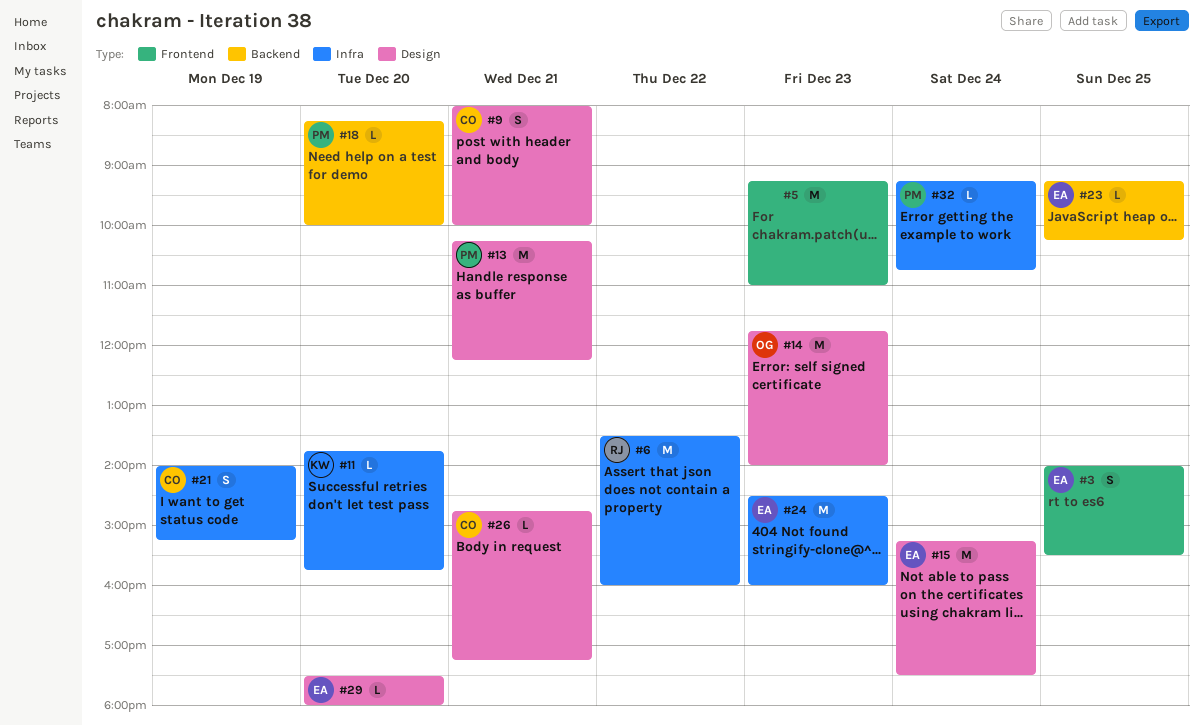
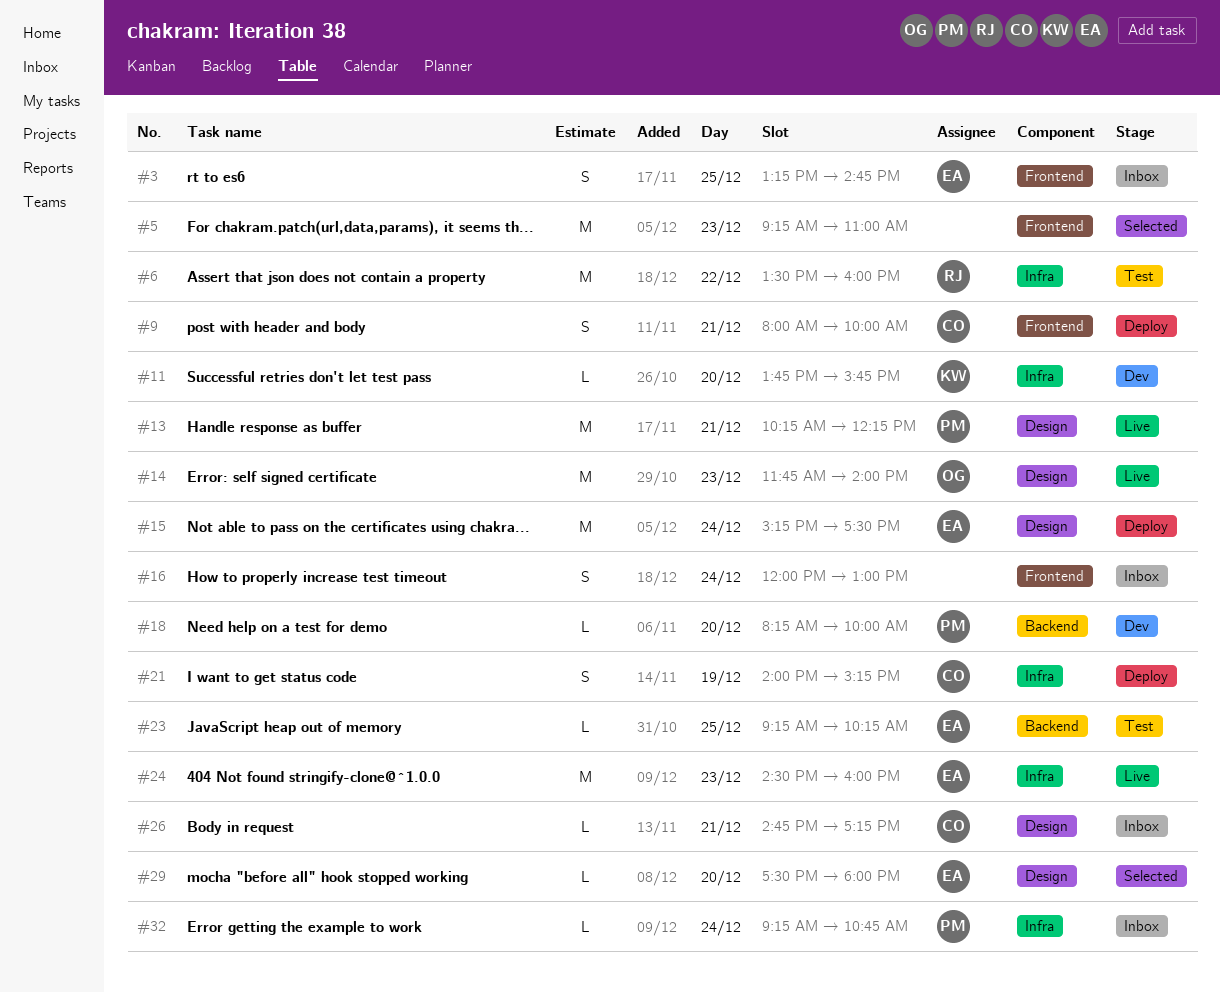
#3, begins: 14:00 -> 13:15
#3, ends: 15:30 -> 14:45
#9, label: Design -> Frontend
#16: none -> present

